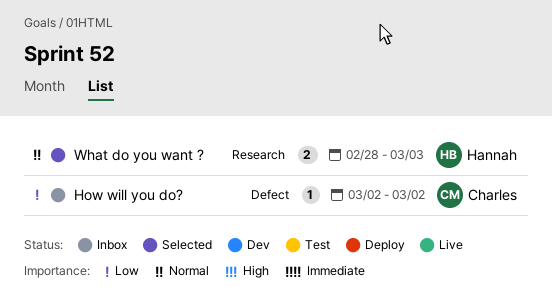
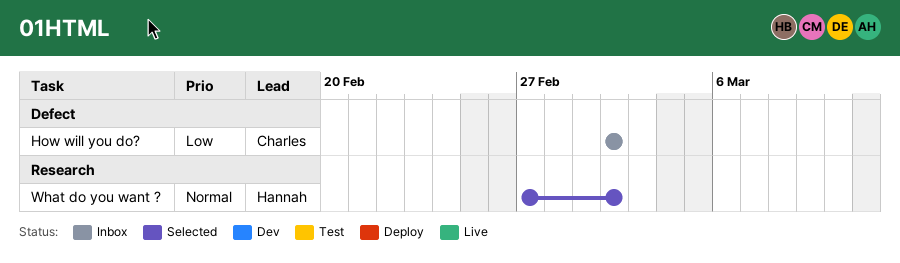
What do you want ?, start: Feb 28 -> Feb 27
What do you want ?, due: Mar 3 -> Mar 2

